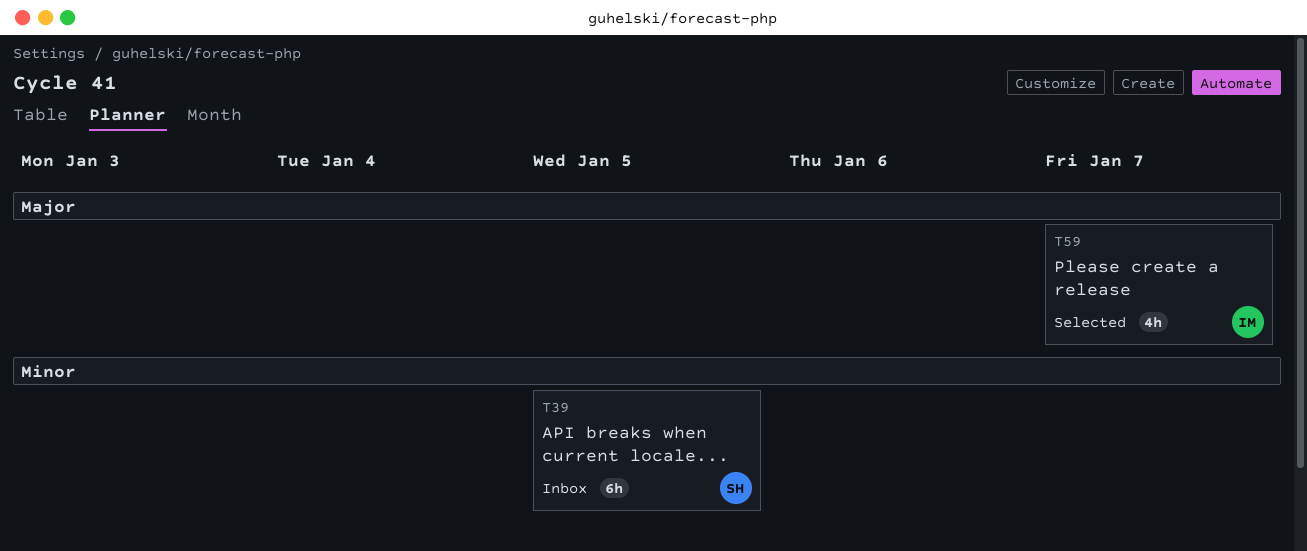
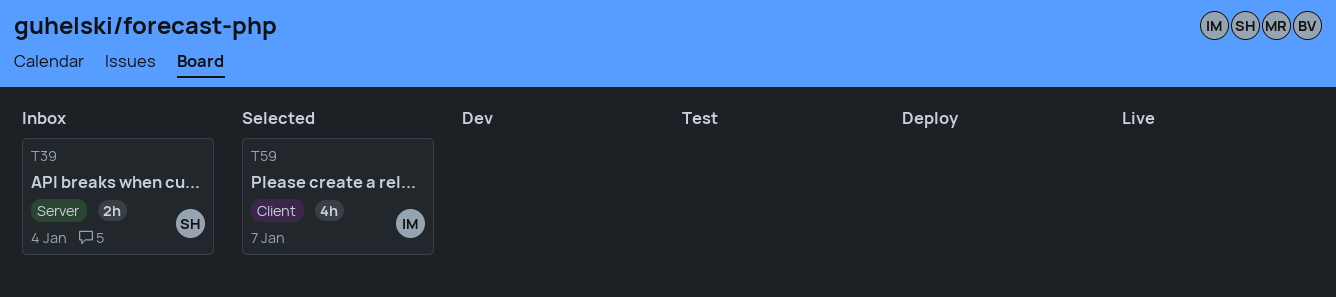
T39, estimate: 6h -> 2h
T39, due: Jan 5 -> Jan 4

